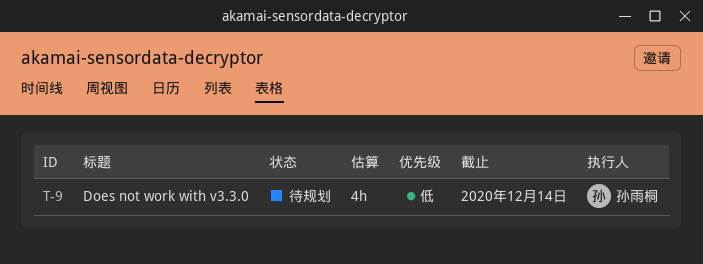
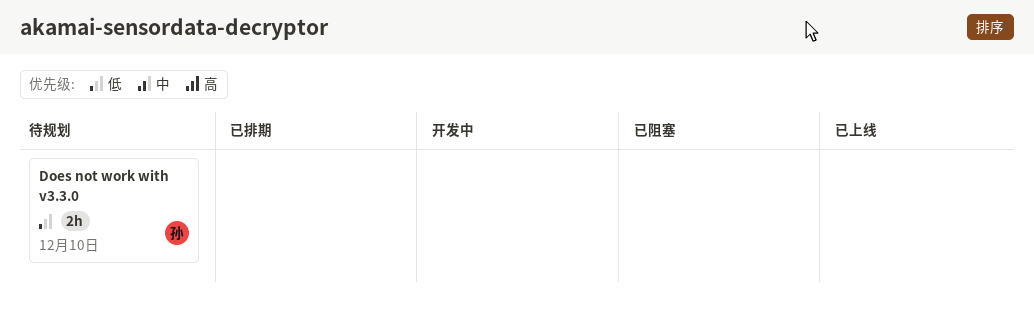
Does not work with v3.3.0, estimate: 4h -> 2h
Does not work with v3.3.0, due: Dec 14 -> Dec 10

